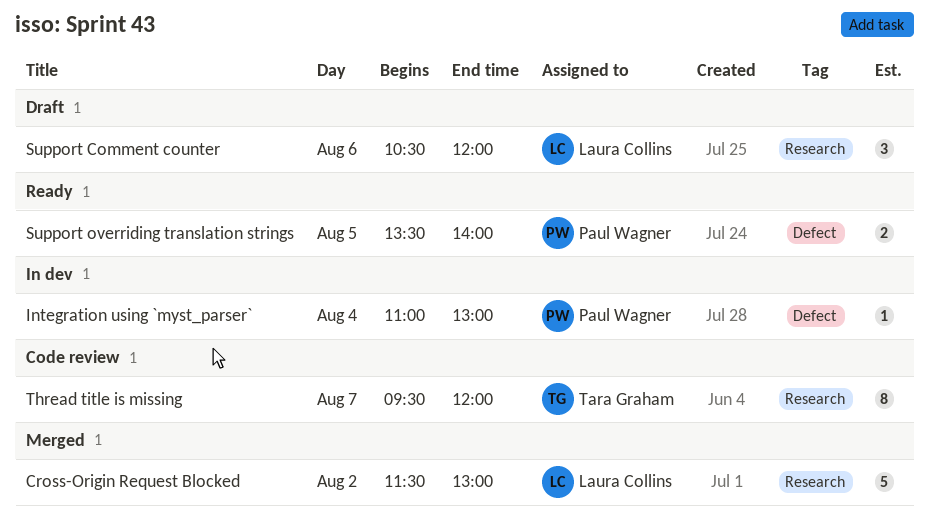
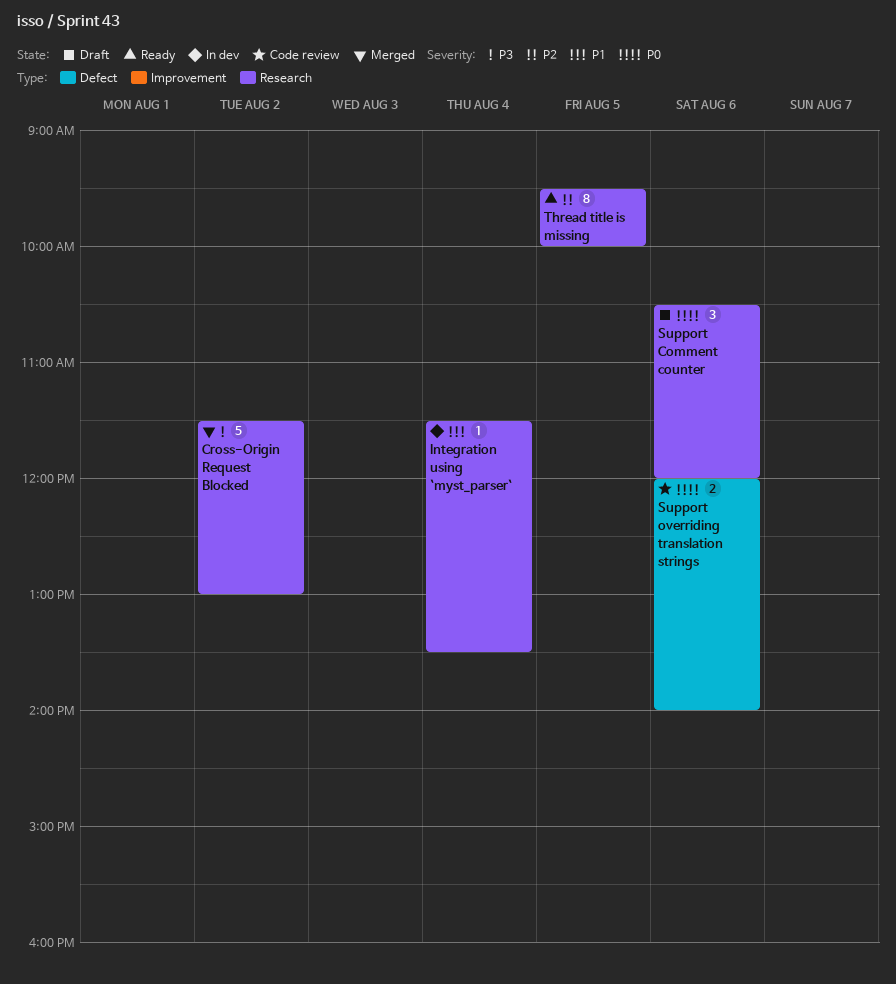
Integration using `myst_parser`, label: Defect -> Research
Integration using `myst_parser`, begins: 11:00 -> 11:30
Integration using `myst_parser`, ends: 13:00 -> 13:30
Support overriding translation strings, status: Ready -> Code review
Support overriding translation strings, day: Aug 5 -> Aug 6
Support overriding translation strings, begins: 13:30 -> 12:00
Thread title is missing, status: Code review -> Ready
Thread title is missing, day: Aug 7 -> Aug 5
Thread title is missing, ends: 12:00 -> 10:00

